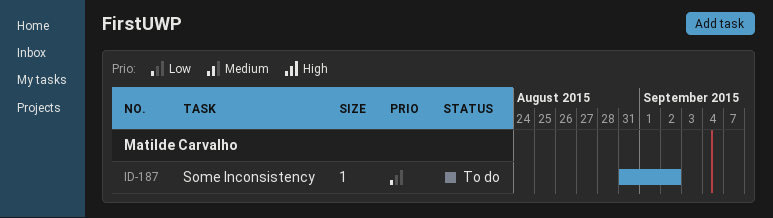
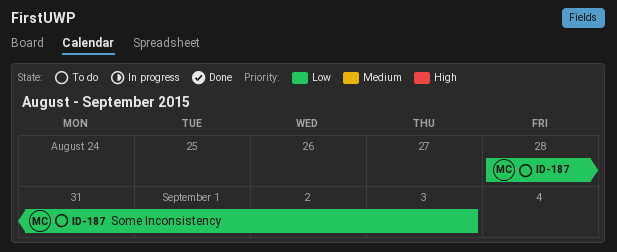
ID-187, start: Aug 31 -> Aug 28
ID-187, due: Sep 2 -> Sep 3

